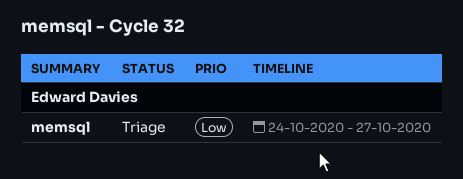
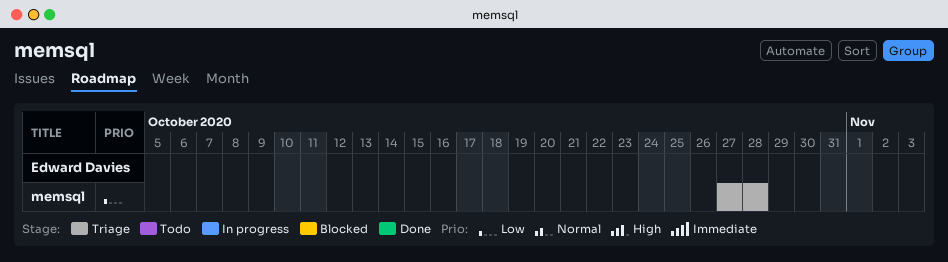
memsql, start: Oct 24 -> Oct 27
memsql, due: Oct 27 -> Oct 28

